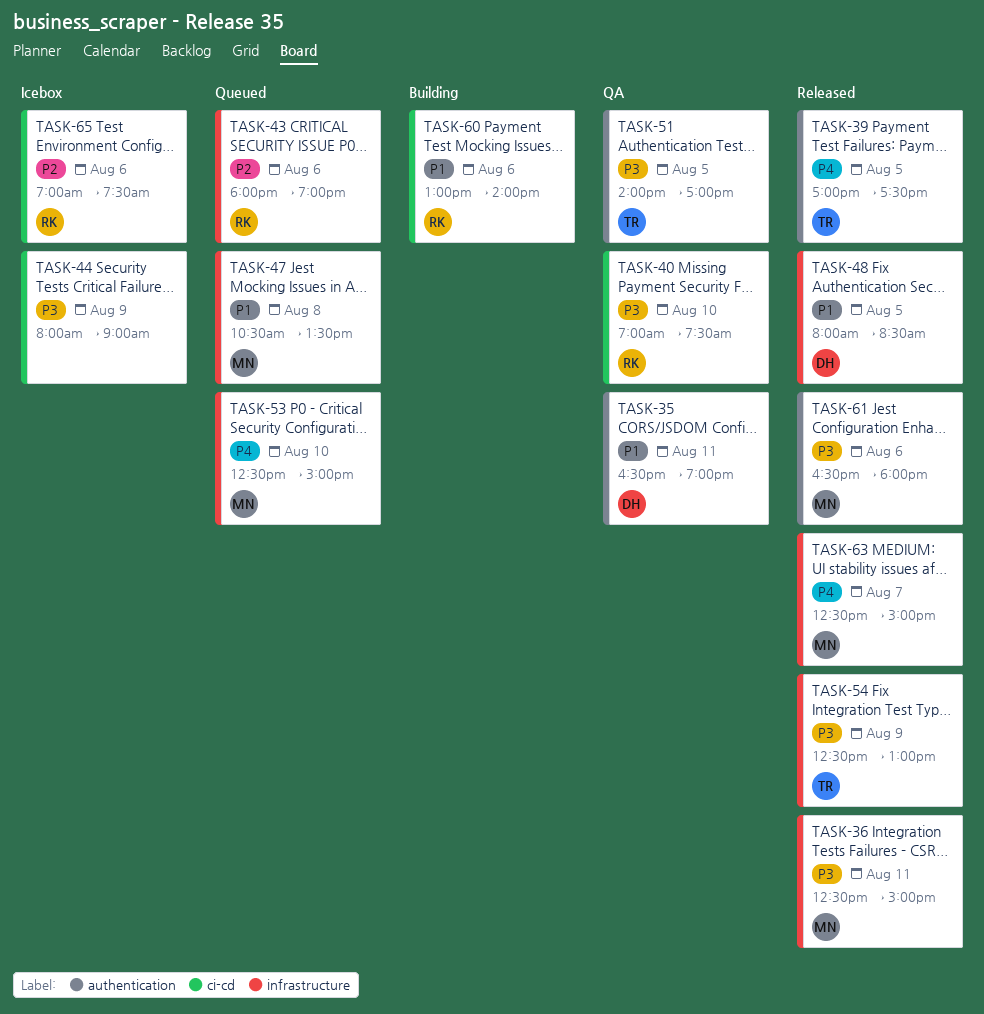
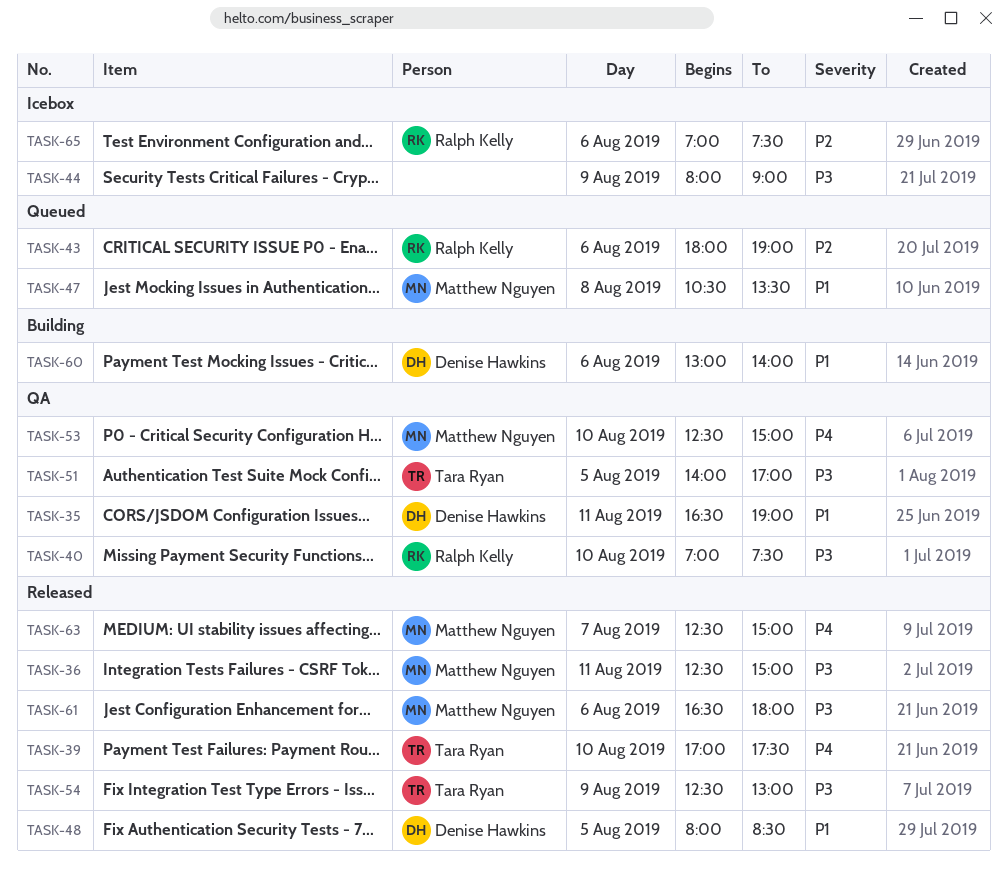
TASK-39, day: Aug 5 -> Aug 10
TASK-53, status: Queued -> QA
TASK-60, owner: Ralph Kelly -> Denise Hawkins

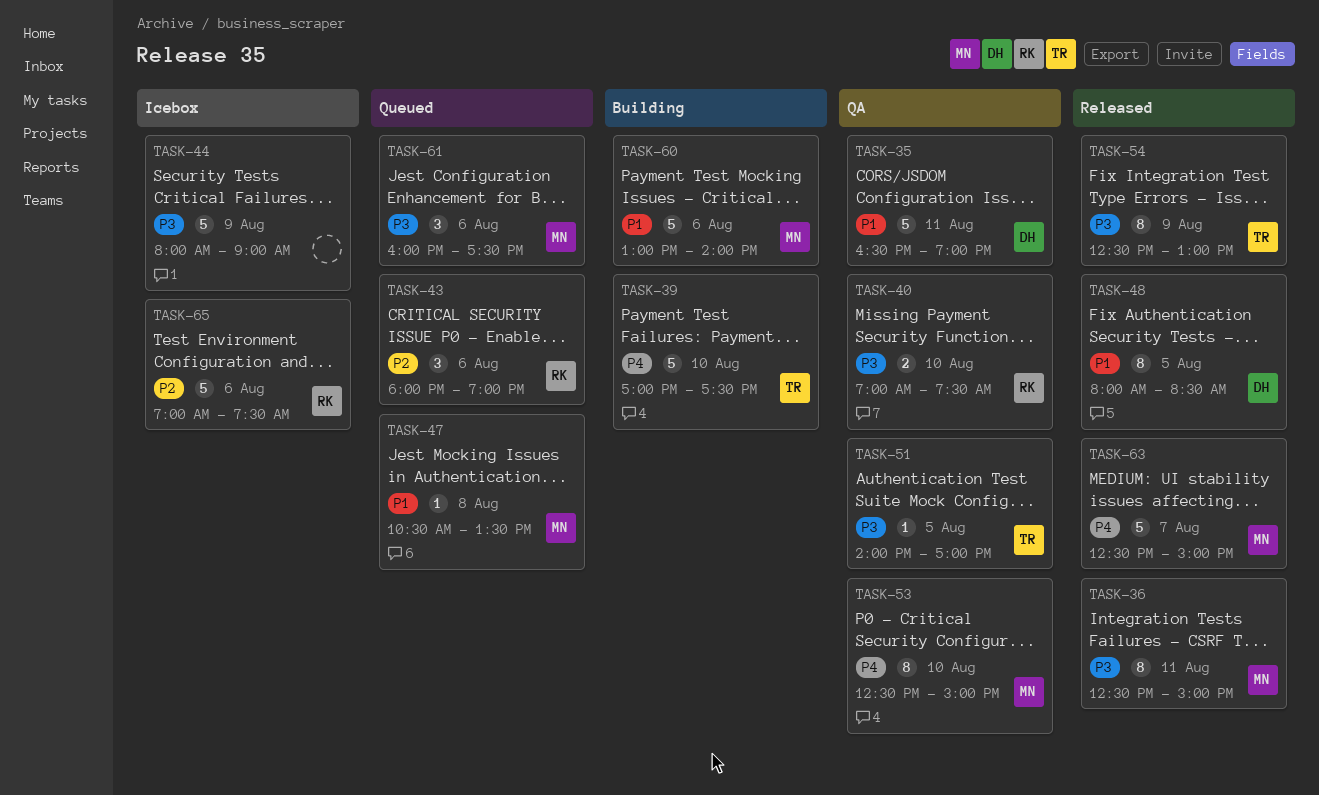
TASK-39, status: Released -> Building
TASK-60, owner: Denise Hawkins -> Matthew Nguyen
TASK-61, status: Released -> Queued
TASK-61, begins: 16:30 -> 16:00
TASK-61, ends: 18:00 -> 17:30

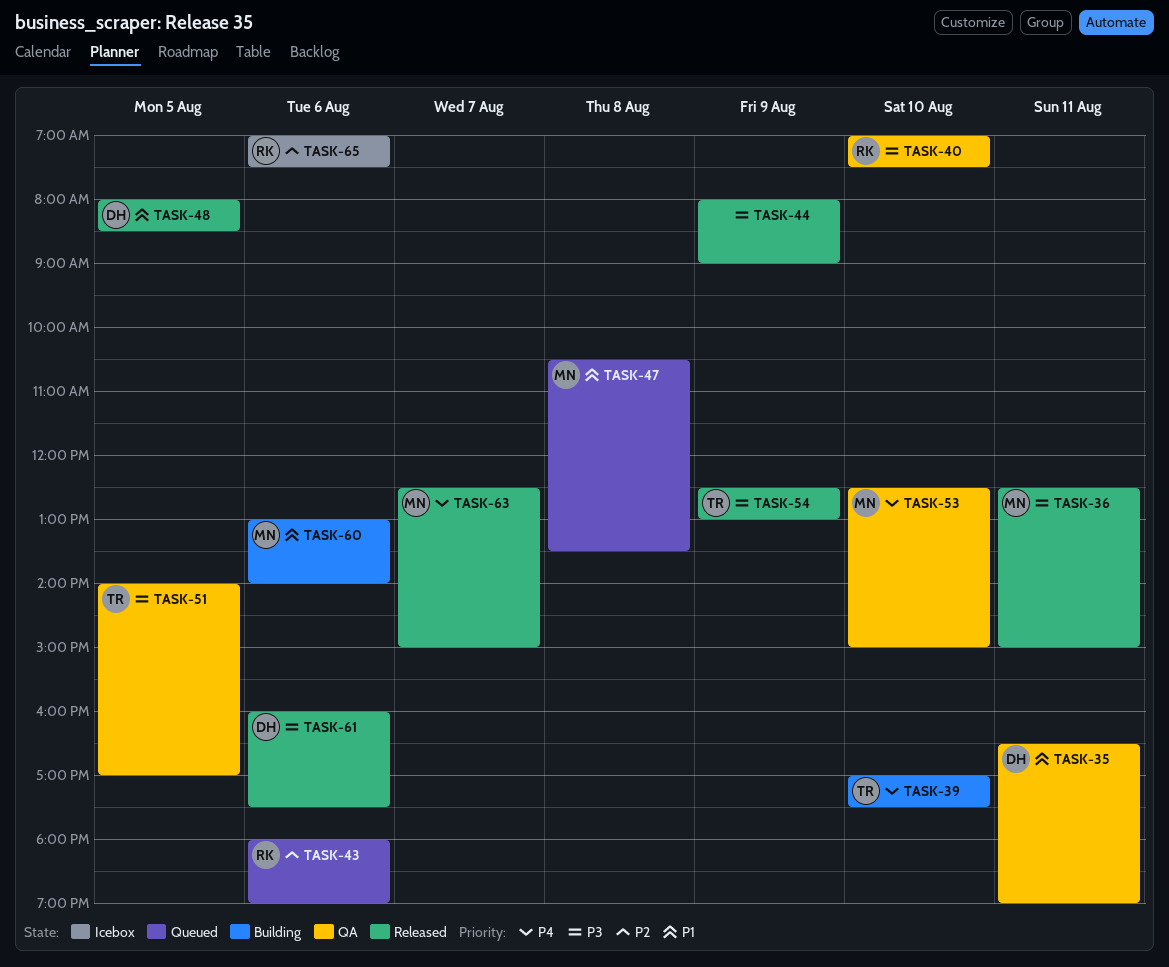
TASK-44, status: Icebox -> Released
TASK-61, status: Queued -> Released
TASK-61, owner: MN -> DH

